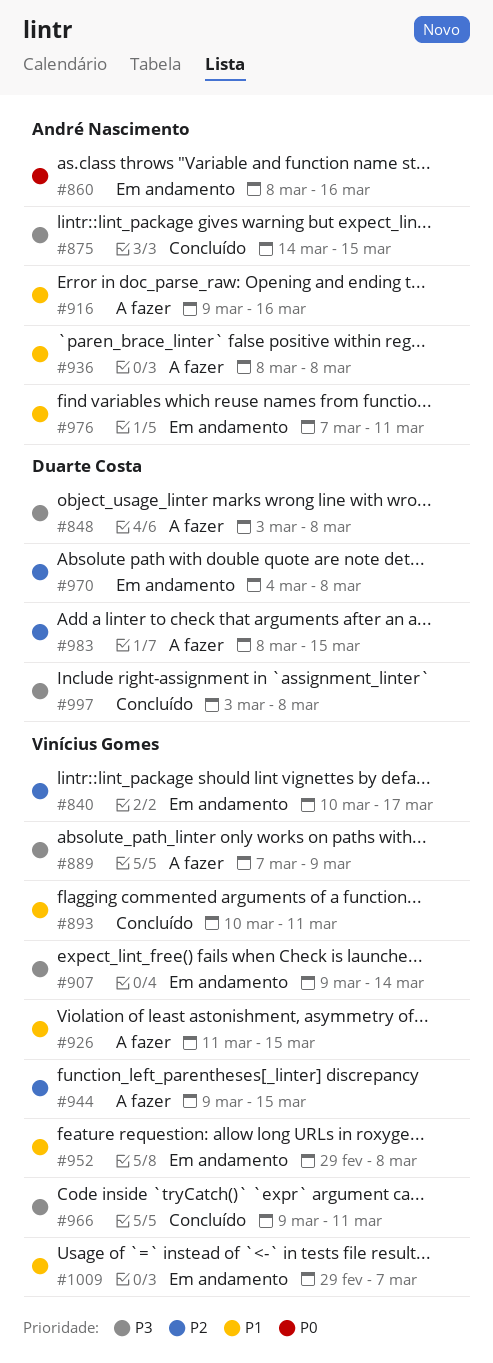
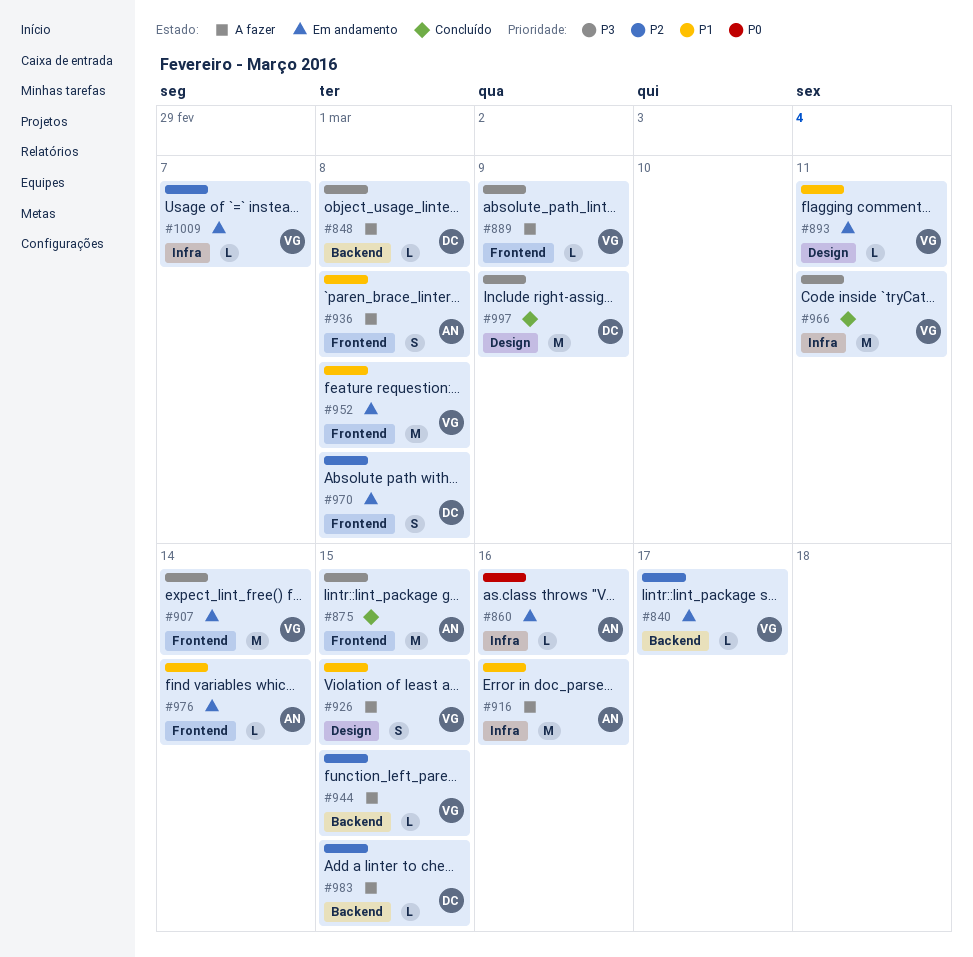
#893, status: Concluído -> Em andamento
#976, due: Mar 11 -> Mar 14
#997, due: Mar 8 -> Mar 9
#1009, priority: P1 -> P2

